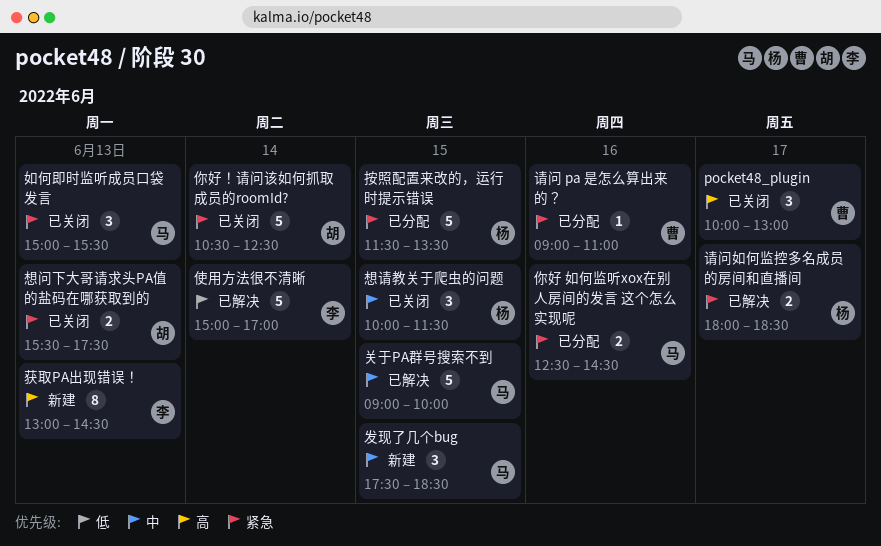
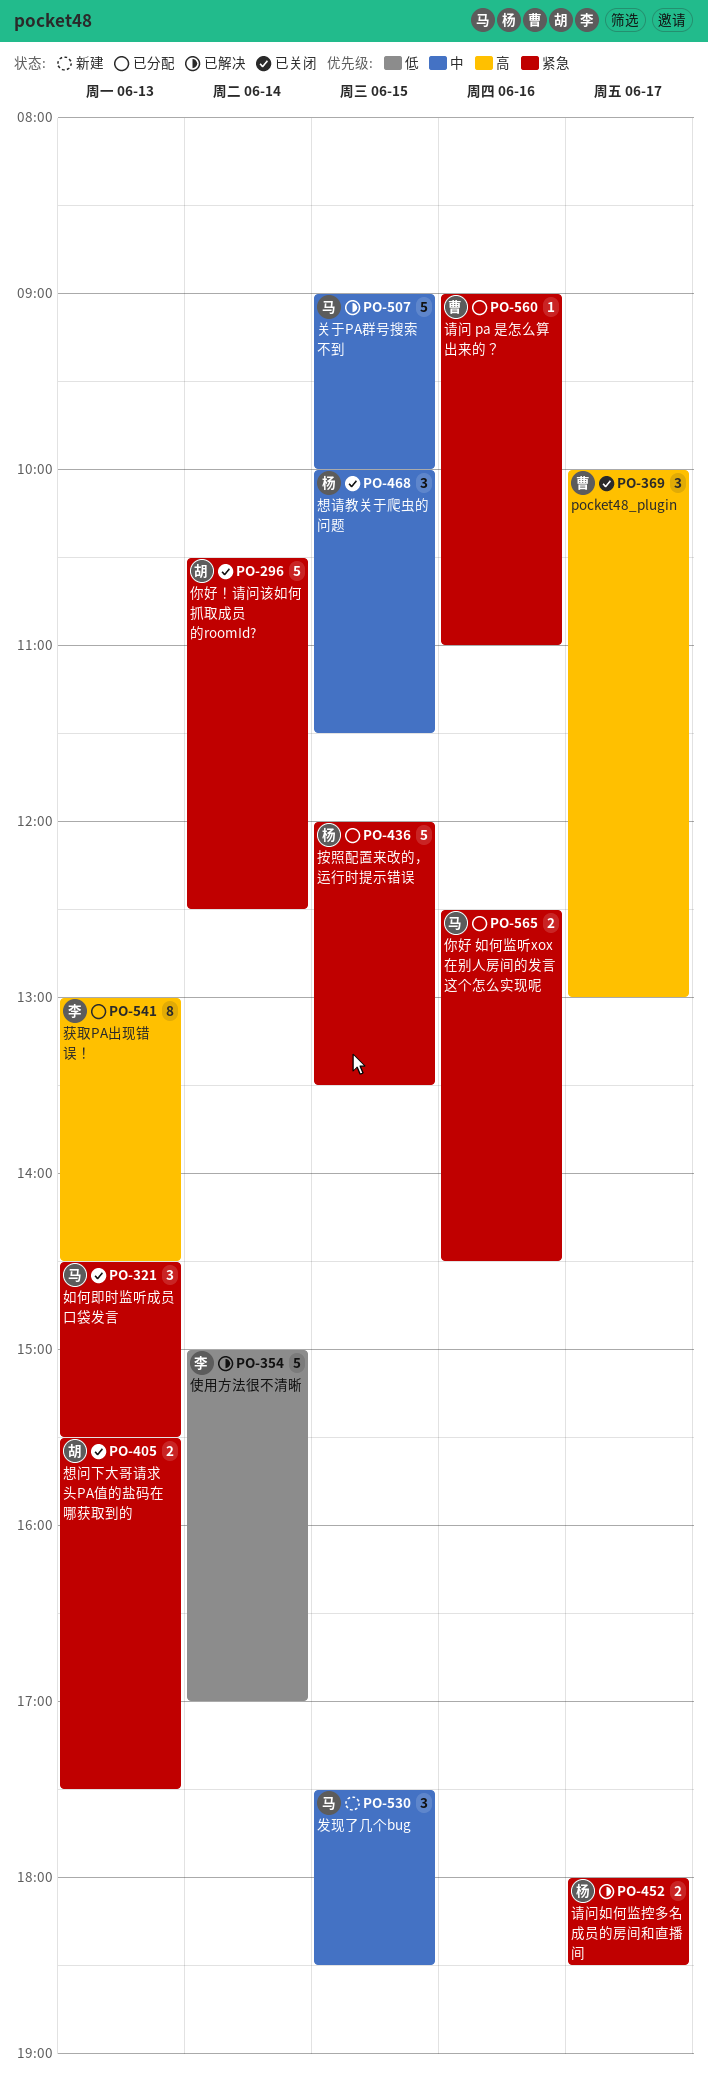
如何即时监听成员口袋发言, begins: 15:00 -> 14:30
按照配置来改的，运行时提示错误, begins: 11:30 -> 12:00
获取PA出现错误！, status: 新建 -> 已分配

